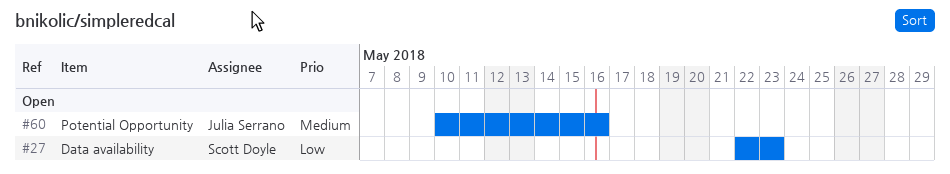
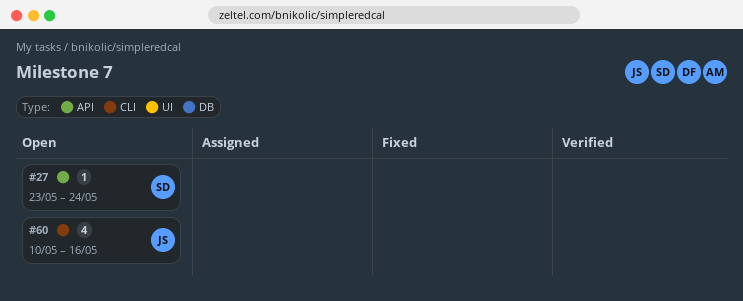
#27, start: May 22 -> May 23
#27, due: May 23 -> May 24

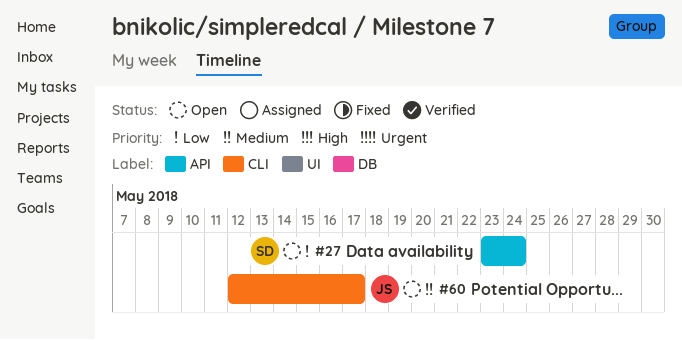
#60, start: May 10 -> May 12
#60, due: May 16 -> May 17

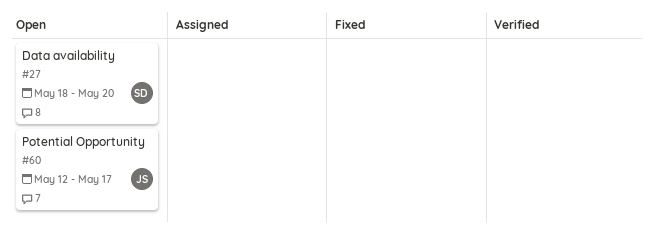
#27, start: May 23 -> May 18
#27, due: May 24 -> May 20

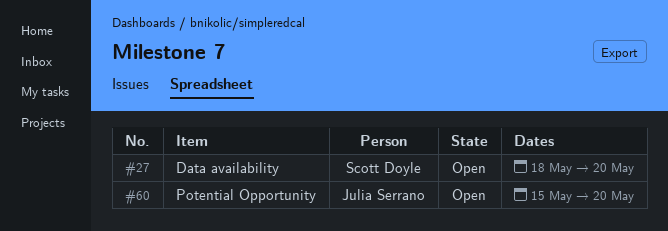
#60, start: May 12 -> May 15
#60, due: May 17 -> May 20

